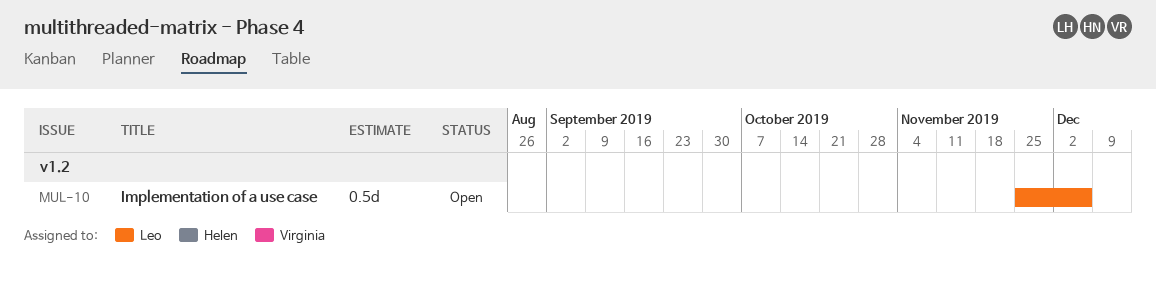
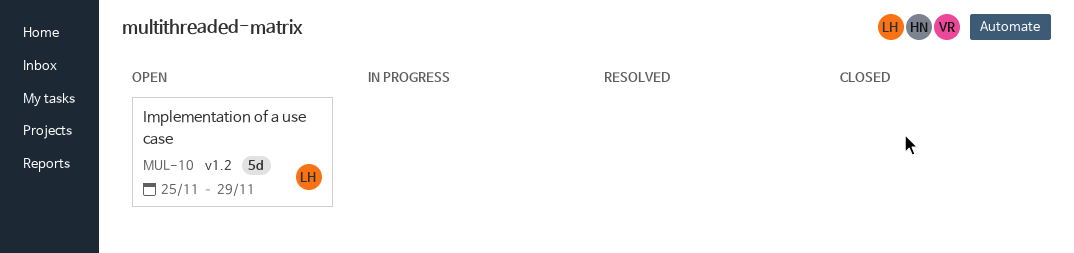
MUL-10, estimate: 0.5d -> 5d
MUL-10, due: Dec 6 -> Nov 29

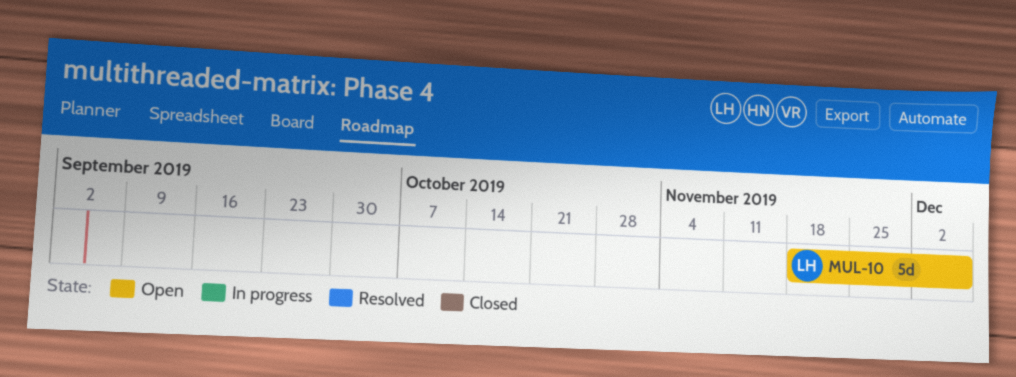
MUL-10, start: Nov 25 -> Nov 18
MUL-10, due: Nov 29 -> Dec 6

